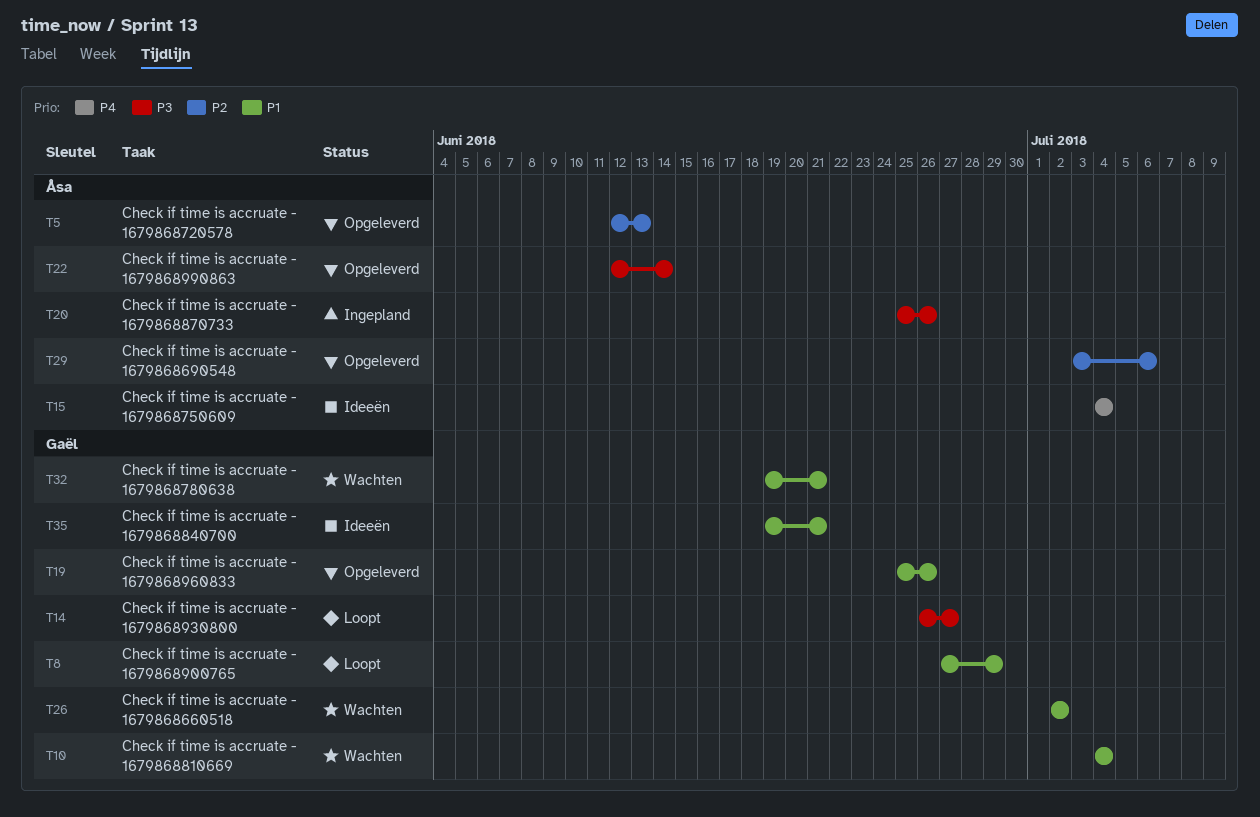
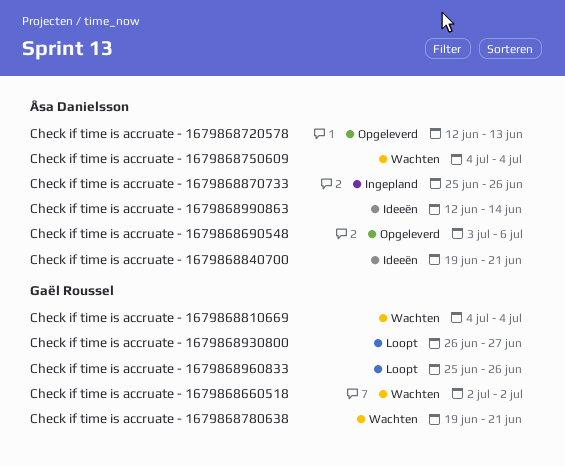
Check if time is accruate - 1679868750609, status: Ideeën -> Wachten
Check if time is accruate - 1679868840700, owner: Gaël Roussel -> Åsa Danielsson
Check if time is accruate - 1679868900765: present -> none
Check if time is accruate - 1679868960833, status: Opgeleverd -> Loopt
Check if time is accruate - 1679868990863, status: Opgeleverd -> Ideeën

